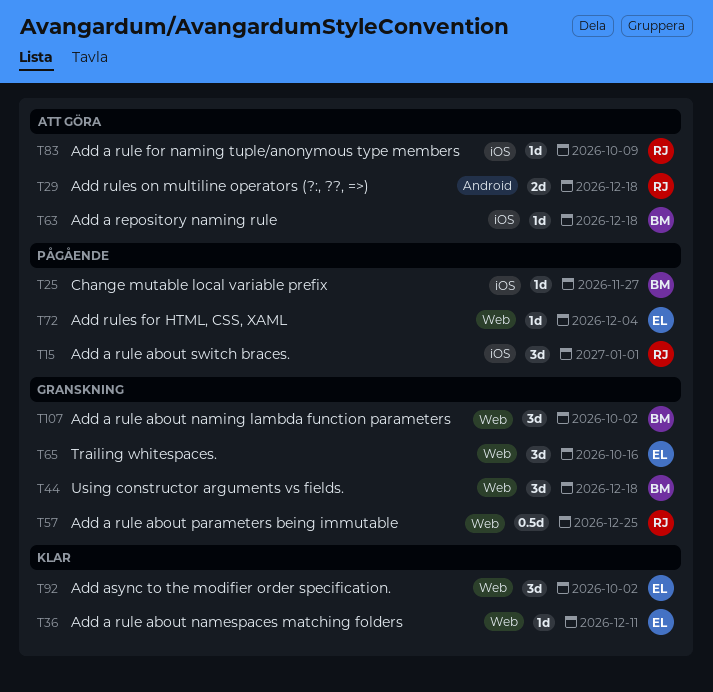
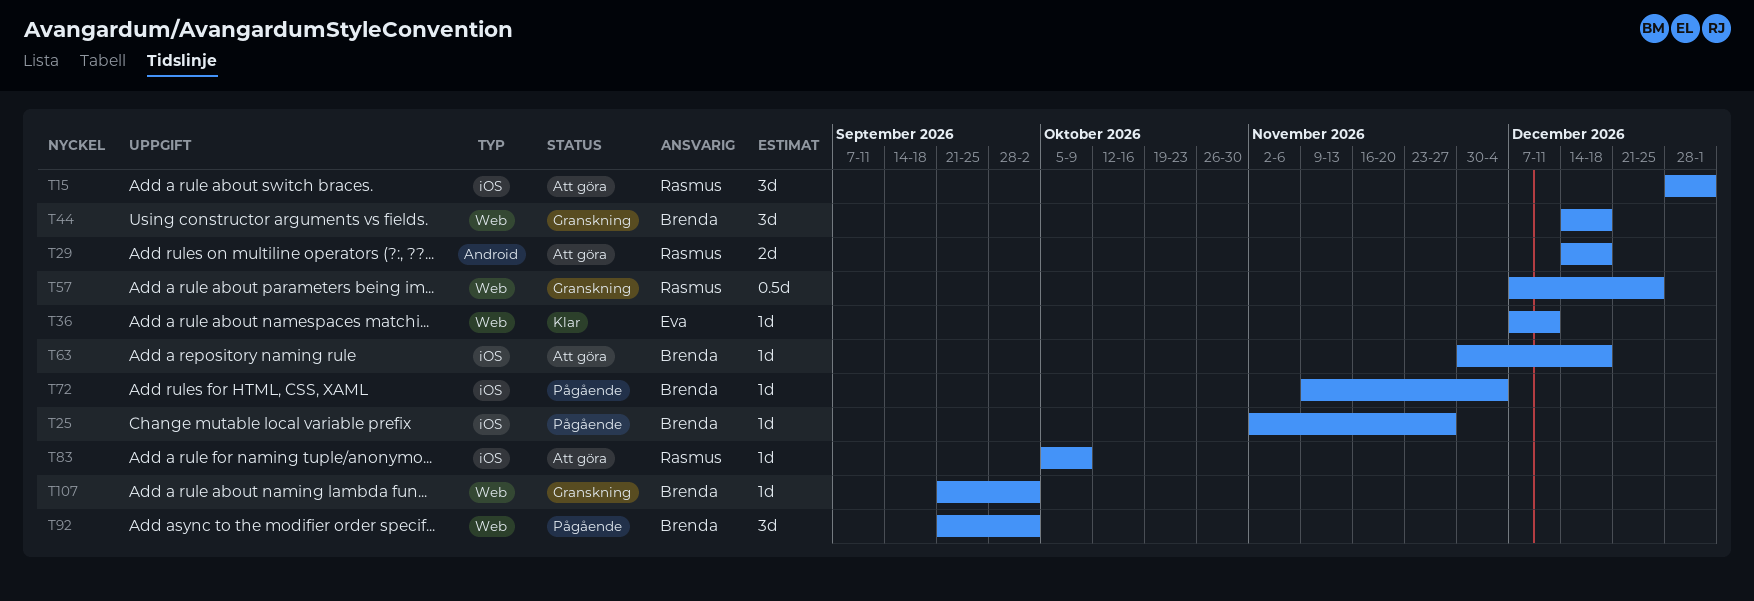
T15, status: Pågående -> Att göra
T65: present -> none
T72, owner: Eva -> Brenda
T72, label: Web -> iOS
T92, status: Klar -> Pågående
T92, owner: Eva -> Brenda
T107, estimate: 3d -> 1d

